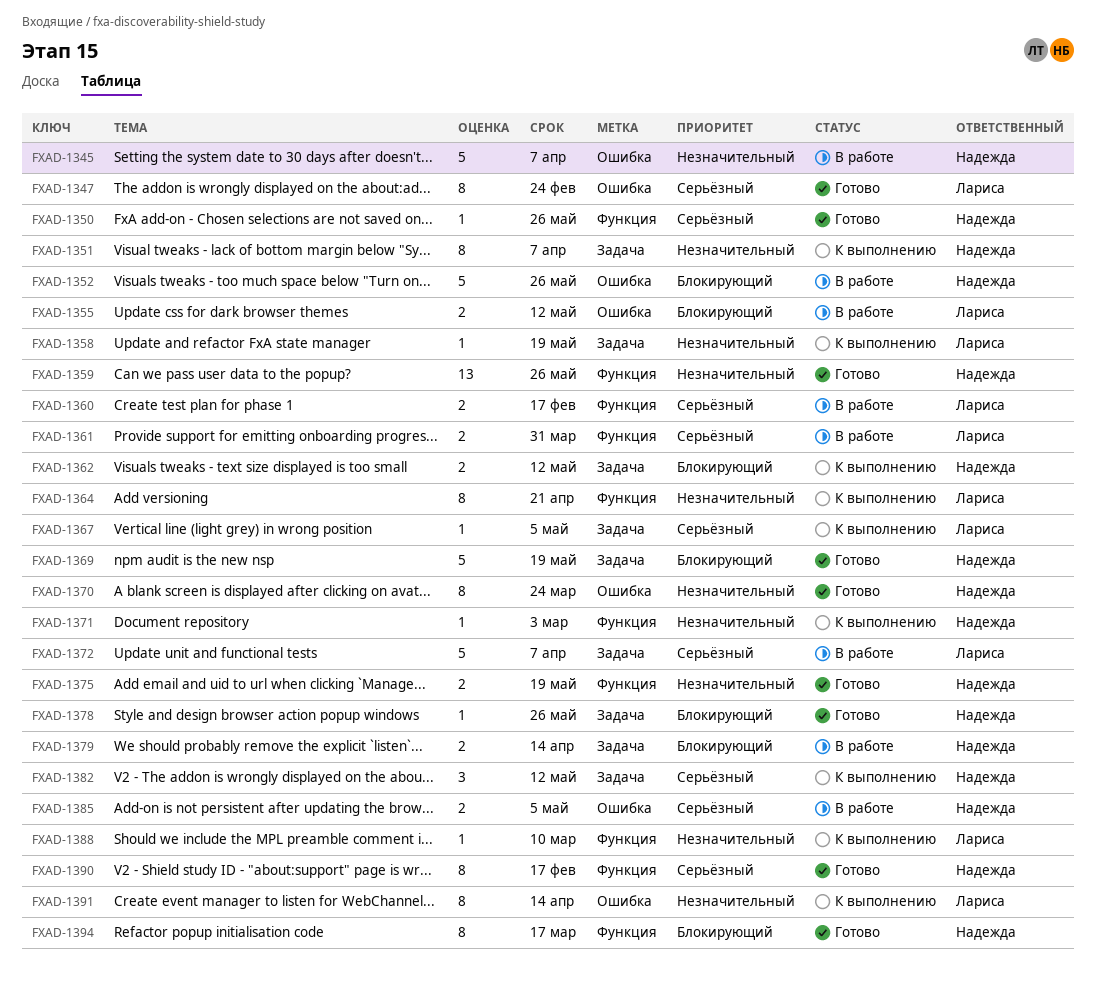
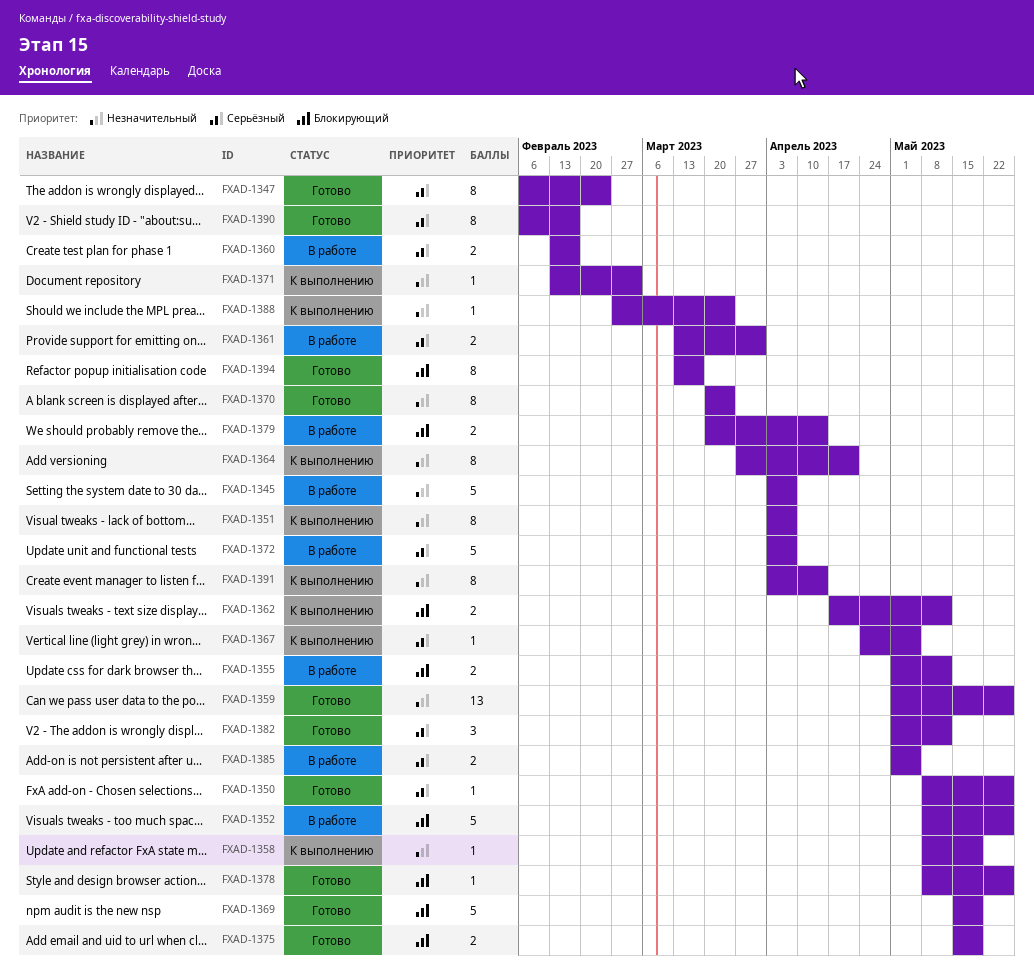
FXAD-1375, priority: Незначительный -> Блокирующий
FXAD-1382, status: К выполнению -> Готово
FXAD-1388, due: Mar 10 -> Mar 24

